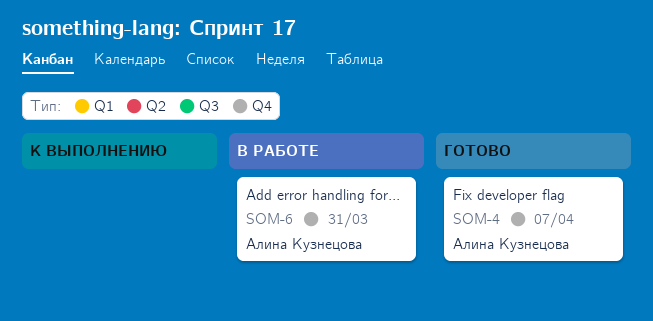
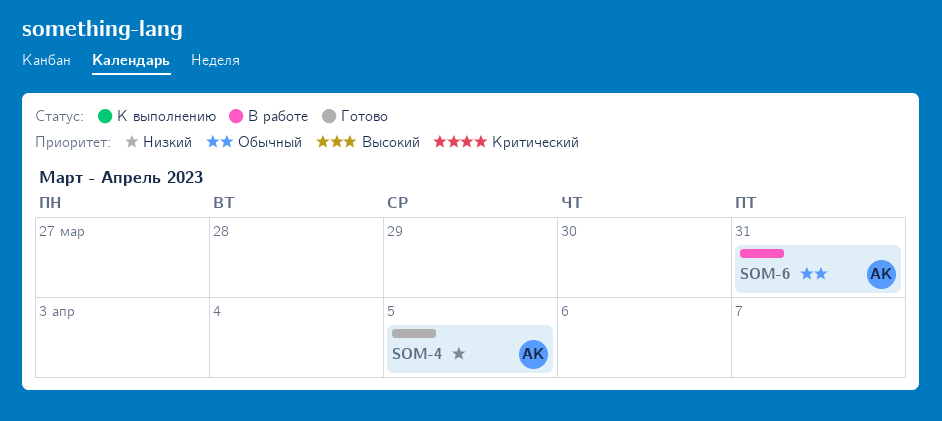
SOM-4, due: Apr 7 -> Apr 5

